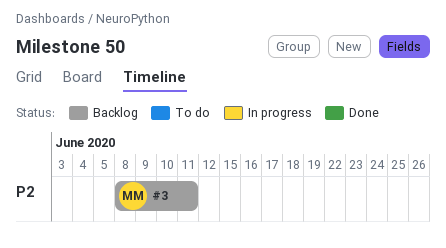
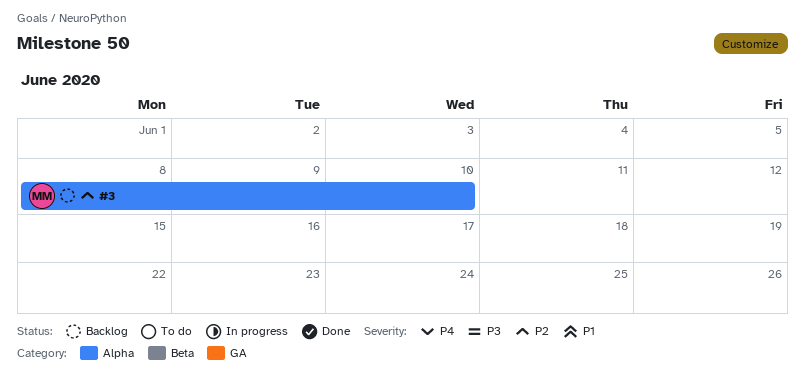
#3, due: Jun 11 -> Jun 10

